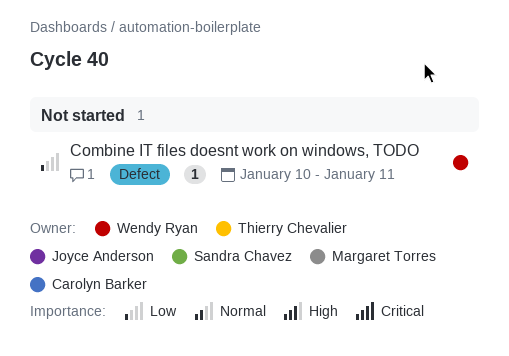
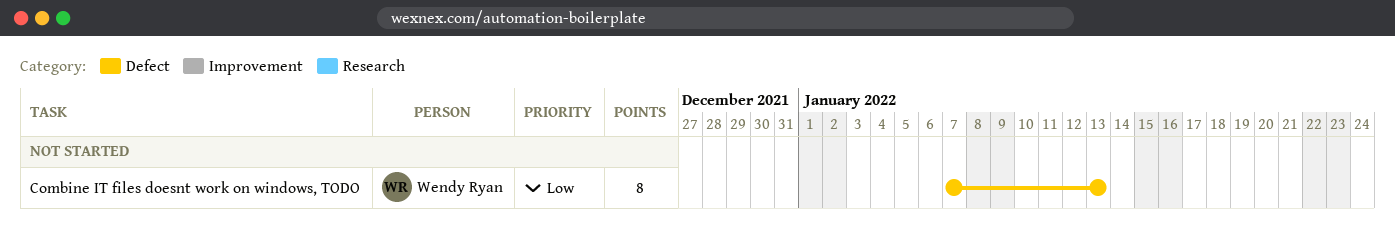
Combine IT files doesnt work on windows, TODO, estimate: 1 -> 8
Combine IT files doesnt work on windows, TODO, start: Jan 10 -> Jan 7
Combine IT files doesnt work on windows, TODO, due: Jan 11 -> Jan 13

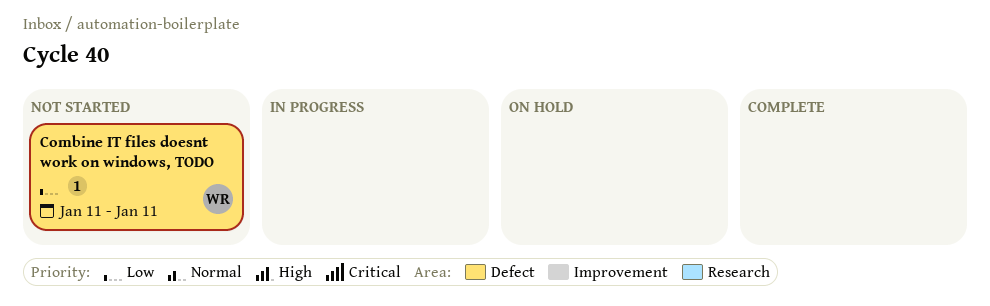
Combine IT files doesnt work on windows, TODO, estimate: 8 -> 1
Combine IT files doesnt work on windows, TODO, start: Jan 7 -> Jan 11
Combine IT files doesnt work on windows, TODO, due: Jan 13 -> Jan 11

